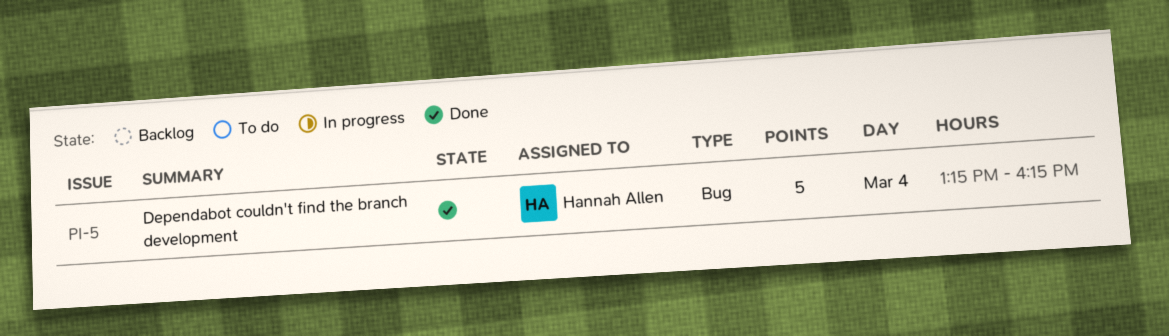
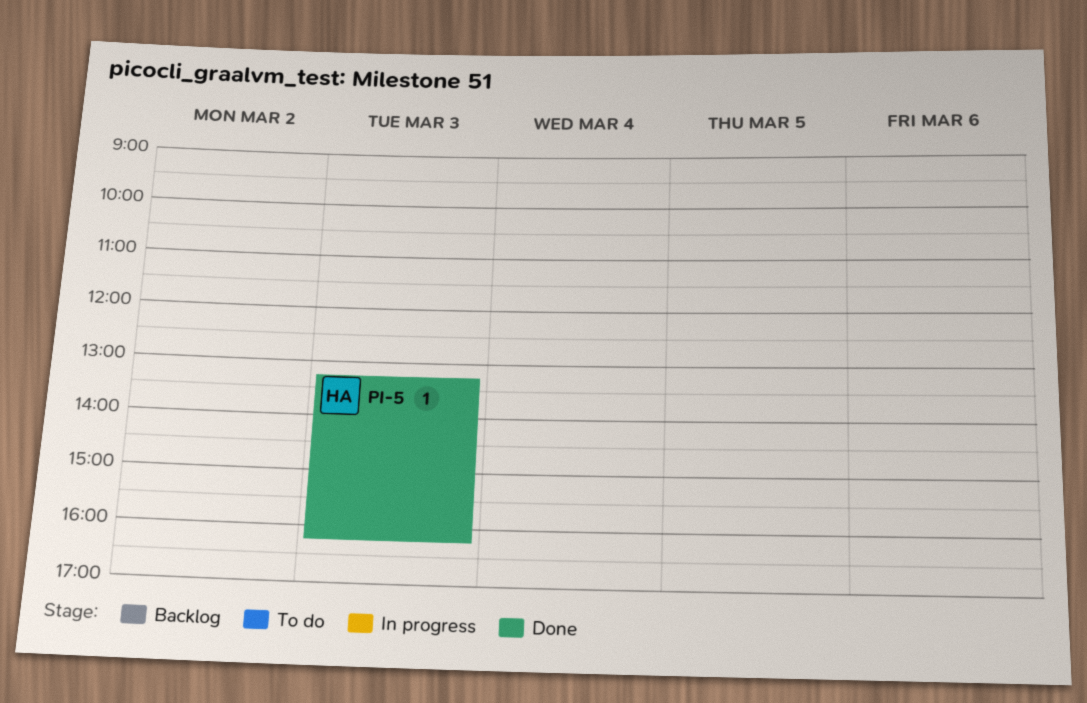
PI-5, estimate: 5 -> 1
PI-5, day: Mar 4 -> Mar 3

